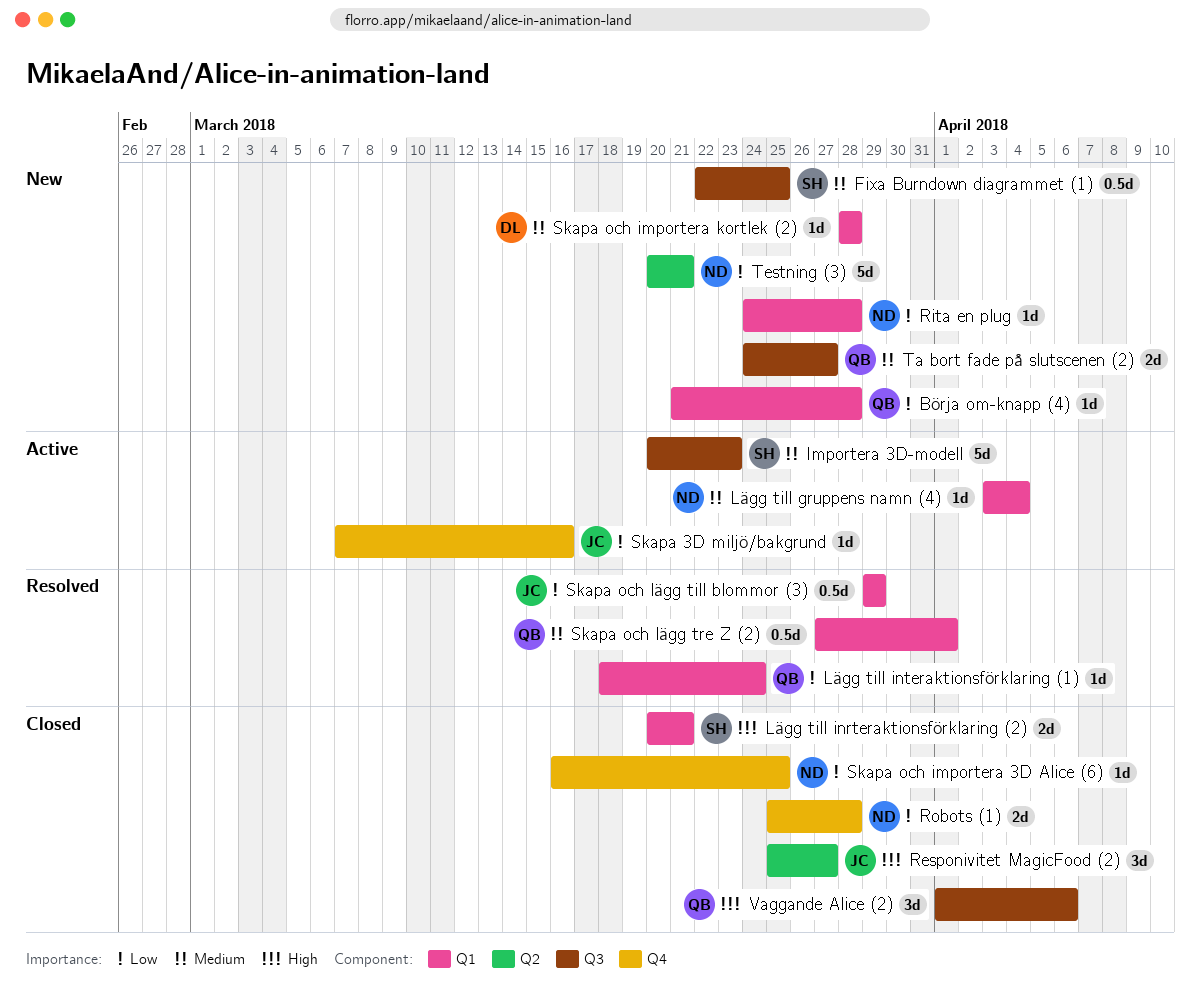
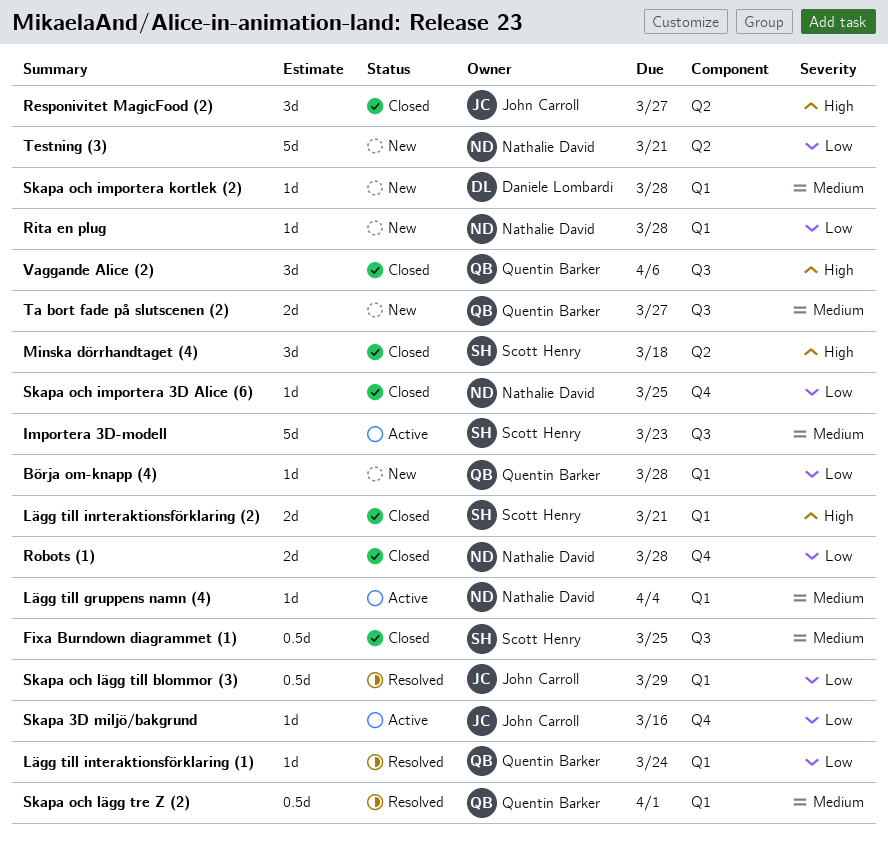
Fixa Burndown diagrammet (1), status: New -> Closed
Minska dörrhandtaget (4): none -> present

